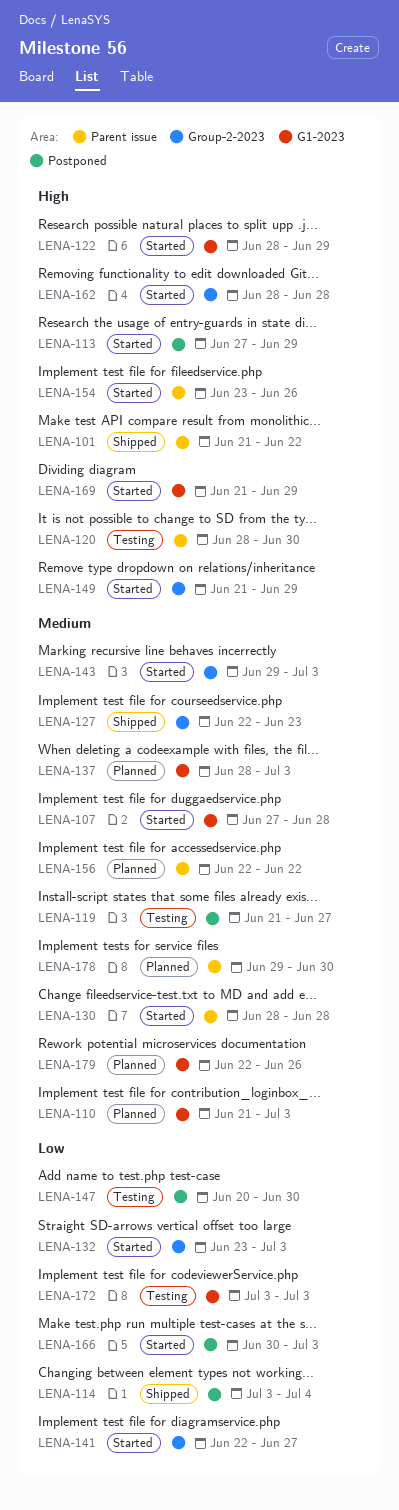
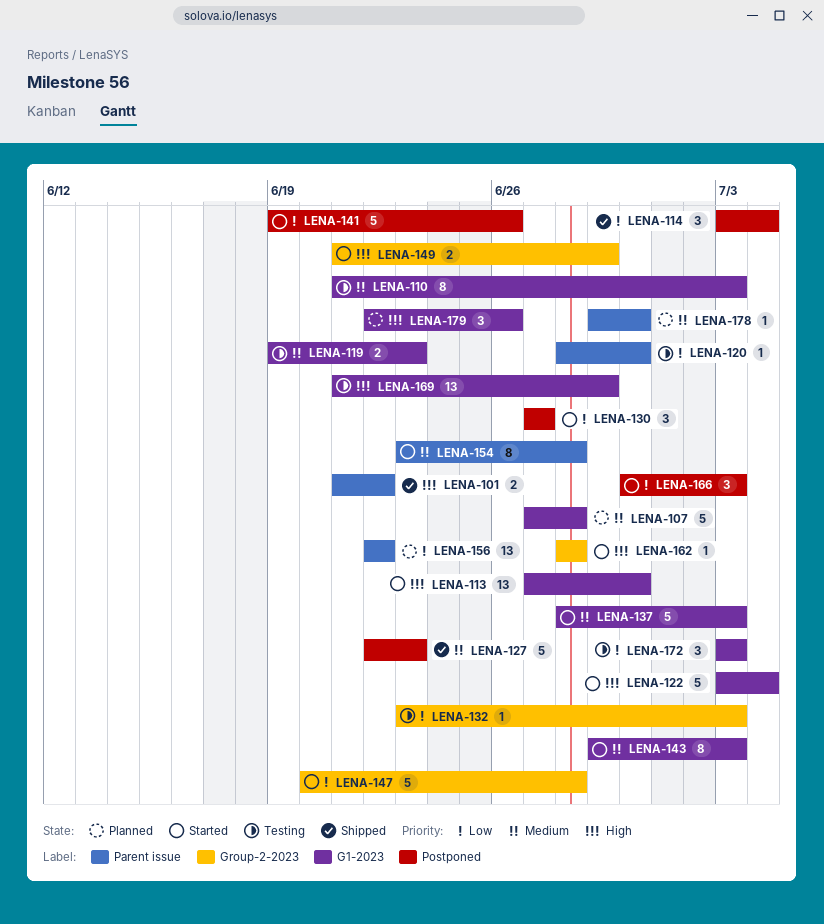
LENA-107, status: Started -> Planned
LENA-110, status: Planned -> Testing
LENA-113, label: Postponed -> G1-2023
LENA-113, due: Jun 29 -> Jun 30
LENA-119, label: Postponed -> G1-2023
LENA-119, start: Jun 21 -> Jun 19
LENA-119, due: Jun 27 -> Jun 23
LENA-120, priority: High -> Low
LENA-122, start: Jun 28 -> Jul 3
LENA-122, due: Jun 29 -> Jul 4
LENA-127, label: Group-2-2023 -> Postponed
LENA-130, priority: Medium -> Low
LENA-130, label: Parent issue -> Postponed
LENA-130, start: Jun 28 -> Jun 27
LENA-130, due: Jun 28 -> Jun 27
LENA-132, status: Started -> Testing
LENA-137, status: Planned -> Started
LENA-141, label: Group-2-2023 -> Postponed
LENA-141, start: Jun 22 -> Jun 19
LENA-141, due: Jun 27 -> Jun 26
LENA-143, label: Group-2-2023 -> G1-2023
LENA-147, status: Testing -> Started
LENA-147, label: Postponed -> Group-2-2023
LENA-147, due: Jun 30 -> Jun 28
LENA-154, priority: High -> Medium
LENA-154, due: Jun 26 -> Jun 28
LENA-156, priority: Medium -> Low
LENA-169, status: Started -> Testing
LENA-179, priority: Medium -> High

